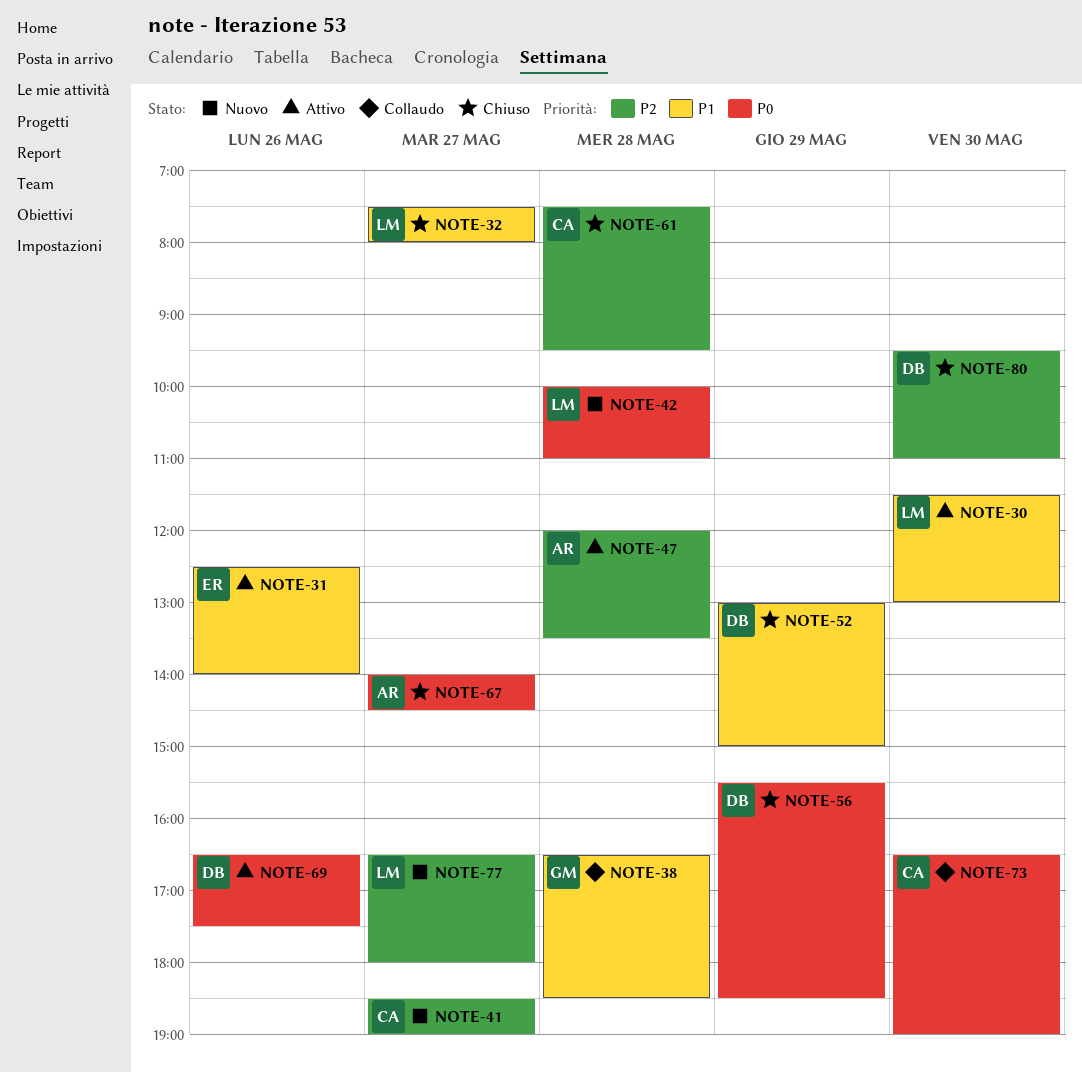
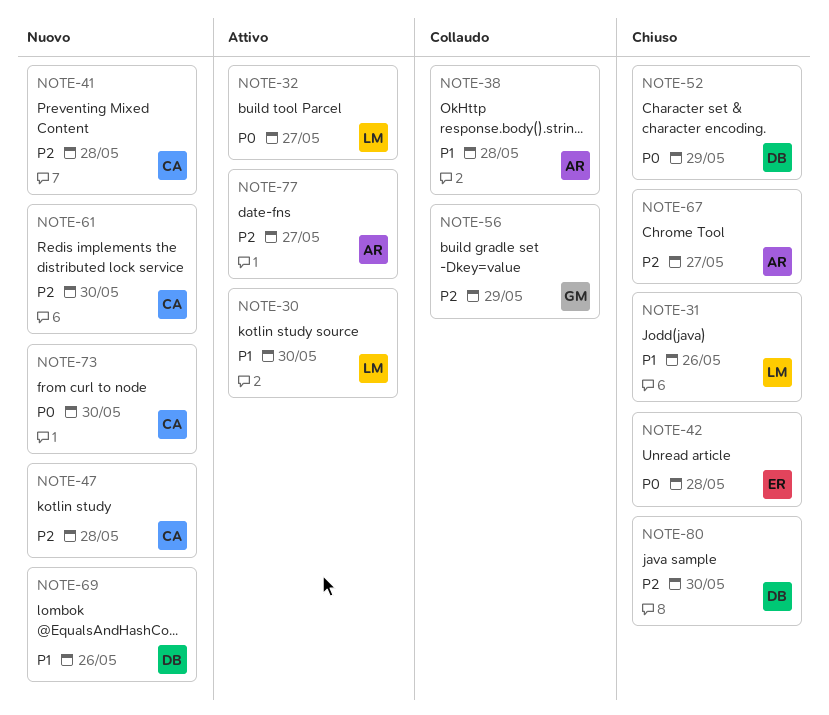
NOTE-31, status: Attivo -> Chiuso
NOTE-31, owner: ER -> LM
NOTE-32, status: Chiuso -> Attivo
NOTE-32, priority: P1 -> P0
NOTE-38, owner: GM -> AR
NOTE-41, day: May 27 -> May 28
NOTE-42, status: Nuovo -> Chiuso
NOTE-42, owner: LM -> ER
NOTE-47, status: Attivo -> Nuovo
NOTE-47, owner: AR -> CA
NOTE-52, priority: P1 -> P0
NOTE-56, status: Chiuso -> Collaudo
NOTE-56, owner: DB -> GM
NOTE-56, priority: P0 -> P2
NOTE-61, status: Chiuso -> Nuovo
NOTE-61, day: May 28 -> May 30
NOTE-67, priority: P0 -> P2
NOTE-69, status: Attivo -> Nuovo
NOTE-69, priority: P0 -> P1
NOTE-73, status: Collaudo -> Nuovo
NOTE-77, status: Nuovo -> Attivo
NOTE-77, owner: LM -> AR

